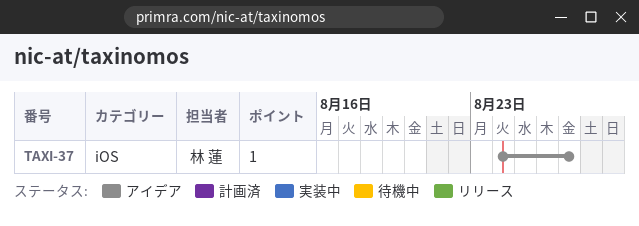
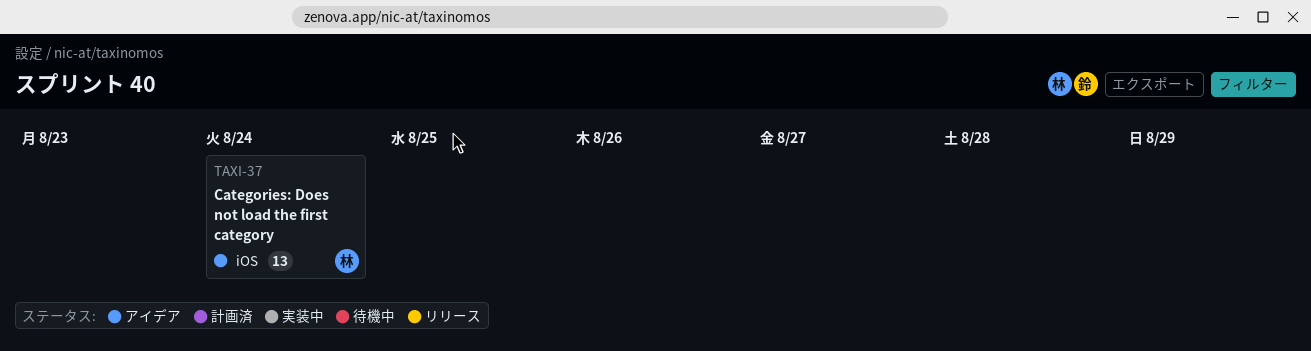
TAXI-37, estimate: 1 -> 13
TAXI-37, due: Aug 27 -> Aug 24

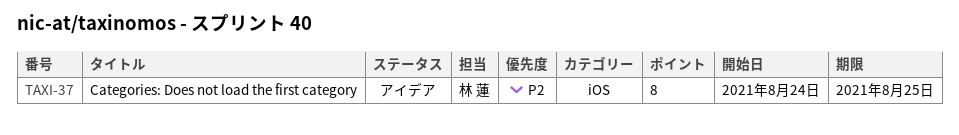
TAXI-37, estimate: 13 -> 8
TAXI-37, due: Aug 24 -> Aug 25

